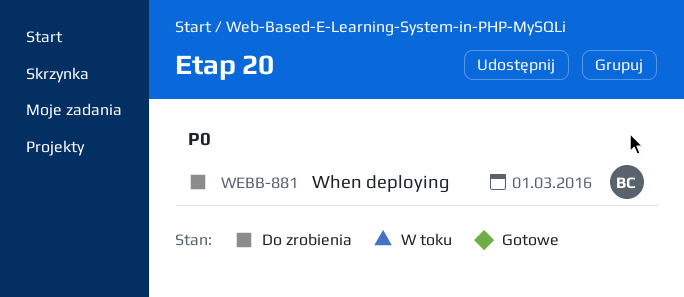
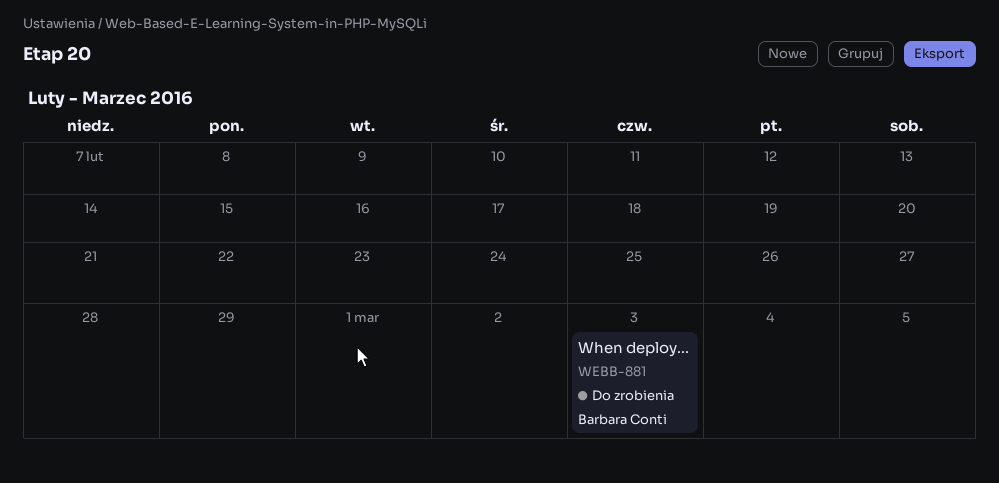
WEBB-881, due: Mar 1 -> Mar 3

